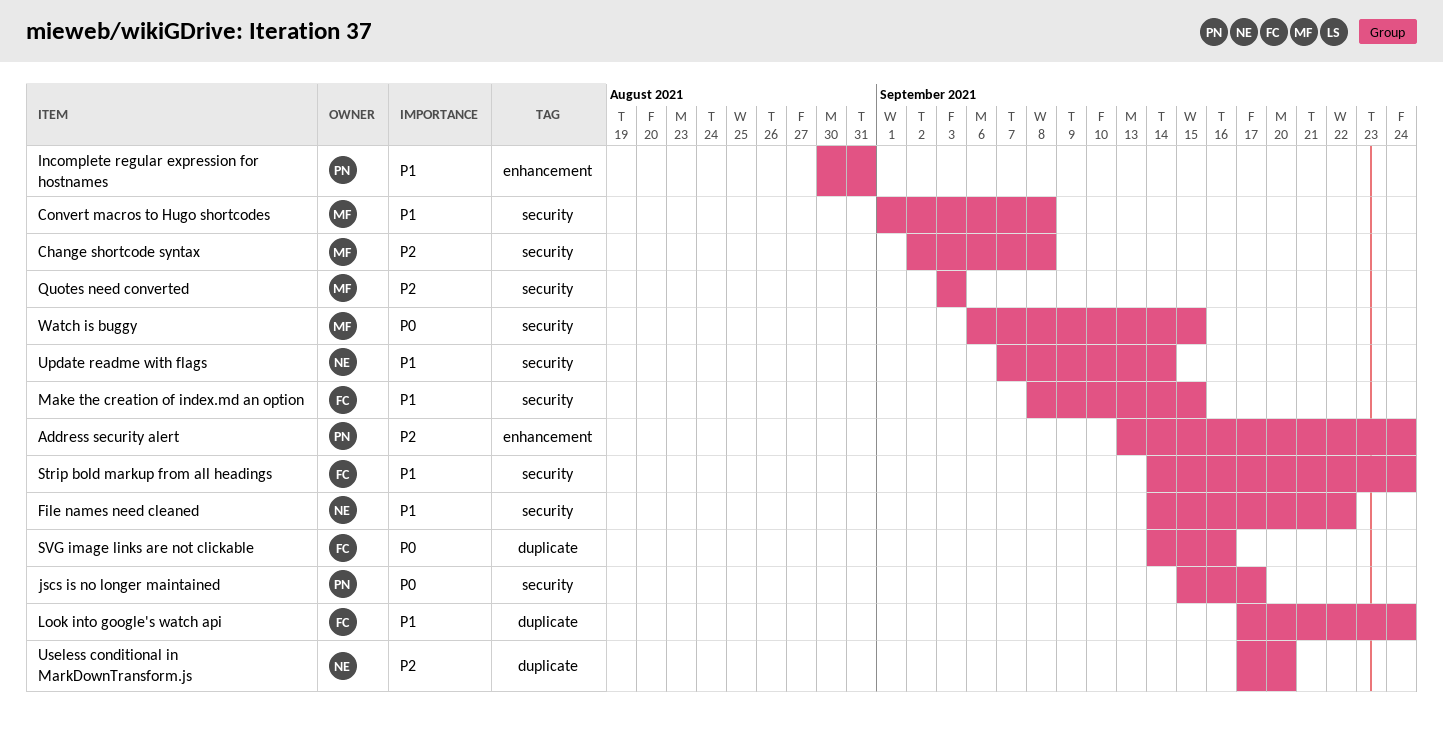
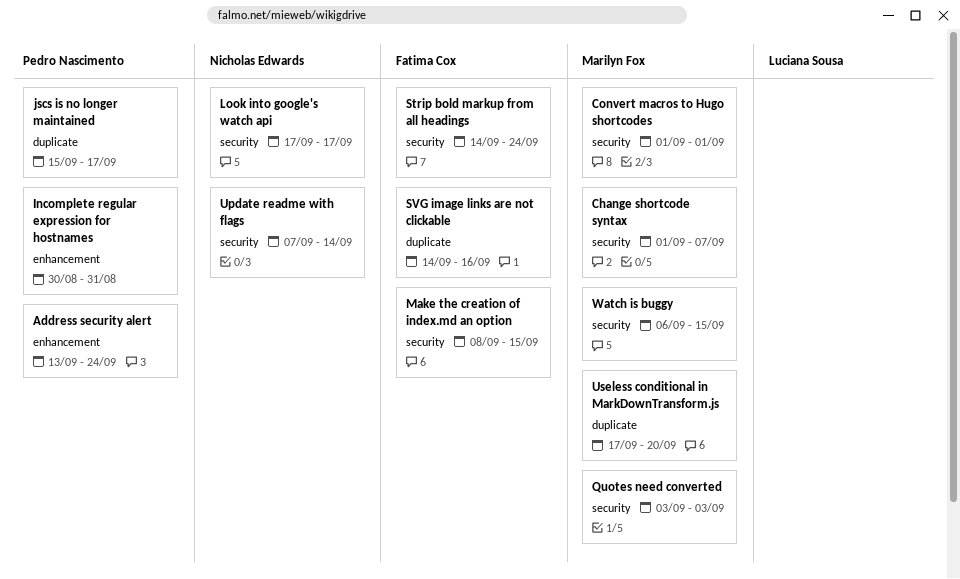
Change shortcode syntax, start: Sep 2 -> Sep 1
Change shortcode syntax, due: Sep 8 -> Sep 7
Convert macros to Hugo shortcodes, due: Sep 8 -> Sep 1
File names need cleaned: present -> none
jscs is no longer maintained, label: security -> duplicate
Look into google's watch api, owner: Fatima Cox -> Nicholas Edwards
Look into google's watch api, label: duplicate -> security
Look into google's watch api, due: Sep 24 -> Sep 17
Useless conditional in MarkDownTransform.js, owner: Nicholas Edwards -> Marilyn Fox

